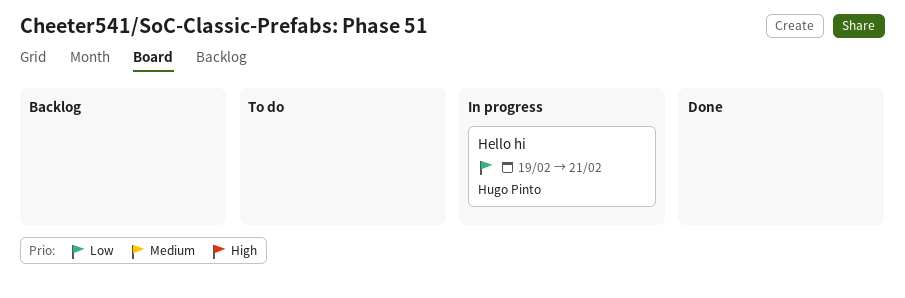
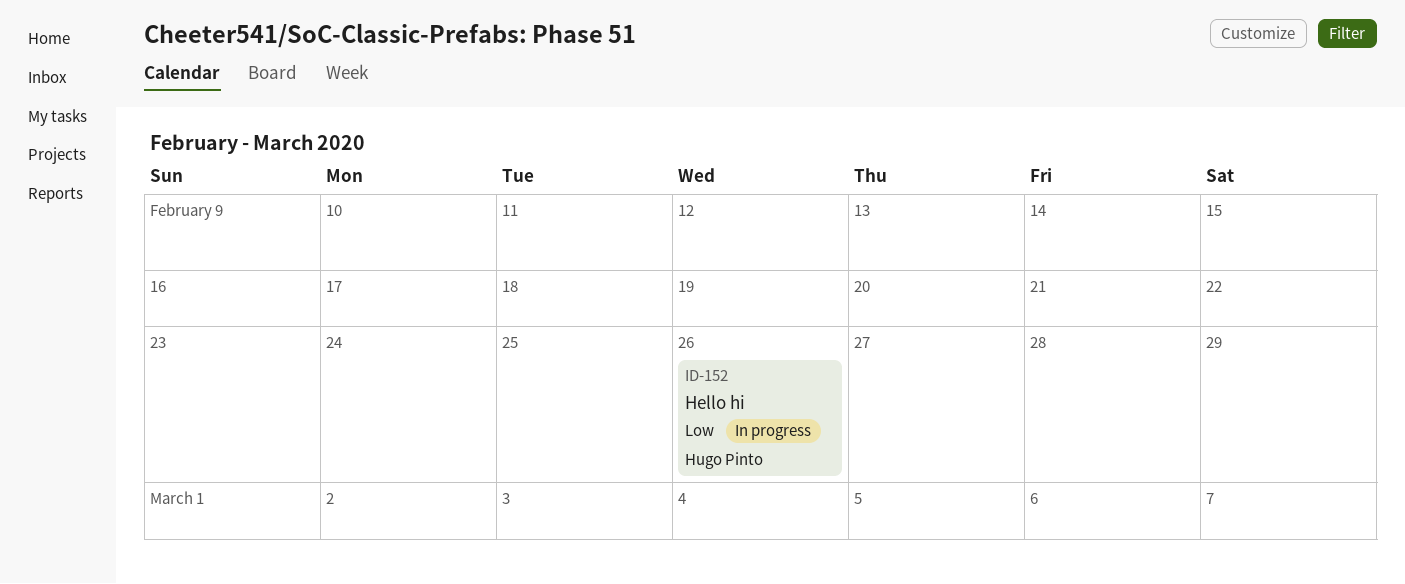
Hello hi, due: Feb 21 -> Feb 26

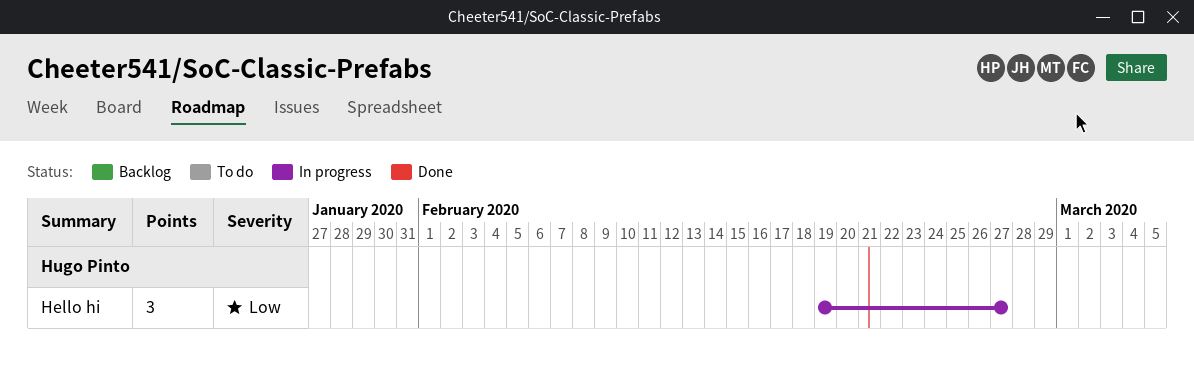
Hello hi, due: Feb 26 -> Feb 27

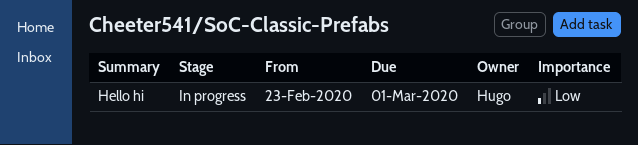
Hello hi, start: Feb 19 -> Feb 23
Hello hi, due: Feb 27 -> Mar 1

